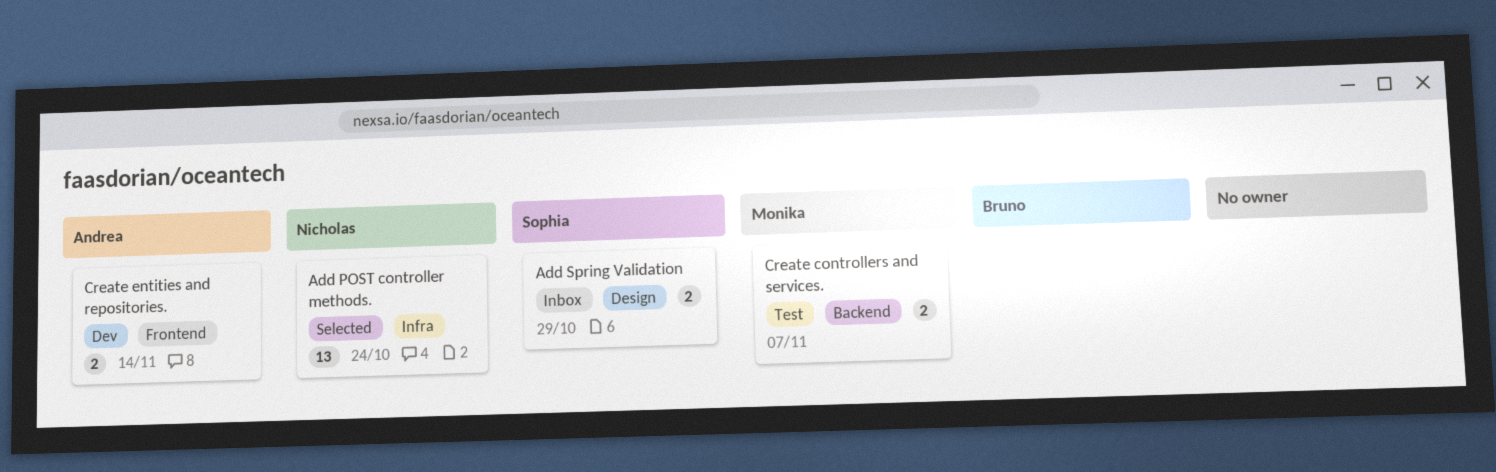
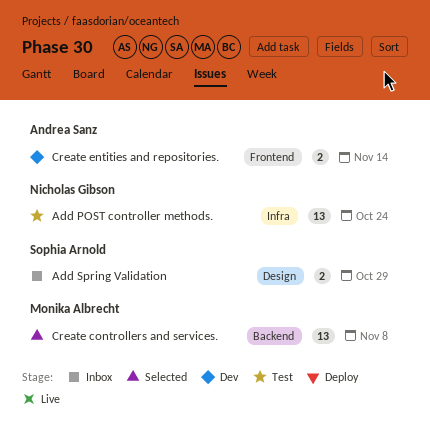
Add POST controller methods., status: Selected -> Test
Create controllers and services., status: Test -> Selected
Create controllers and services., estimate: 2 -> 13
Create controllers and services., due: Nov 7 -> Nov 8

